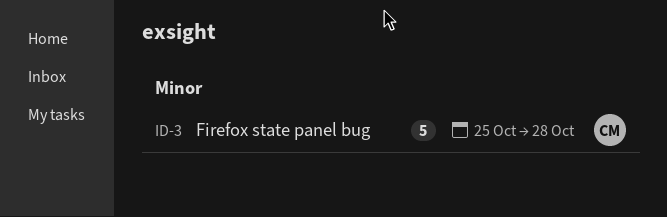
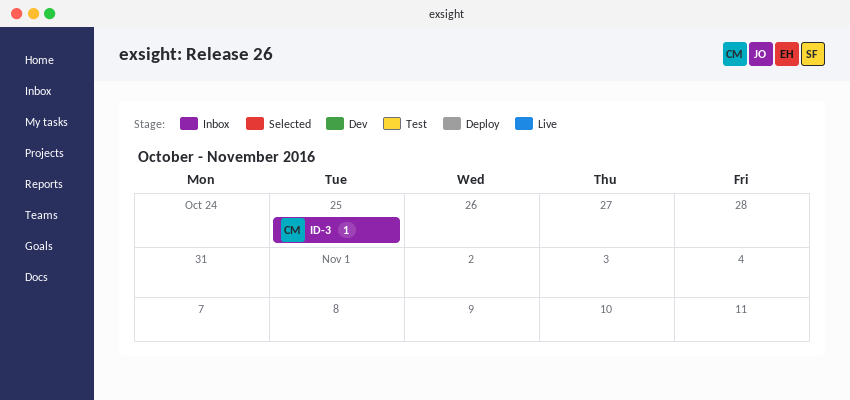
ID-3, estimate: 5 -> 1
ID-3, due: Oct 28 -> Oct 25

